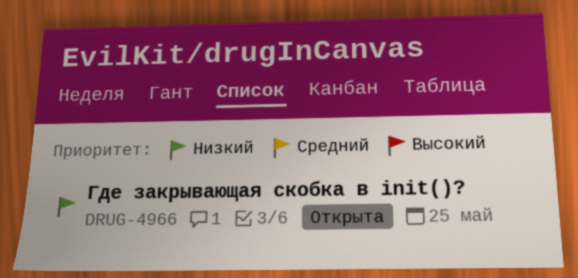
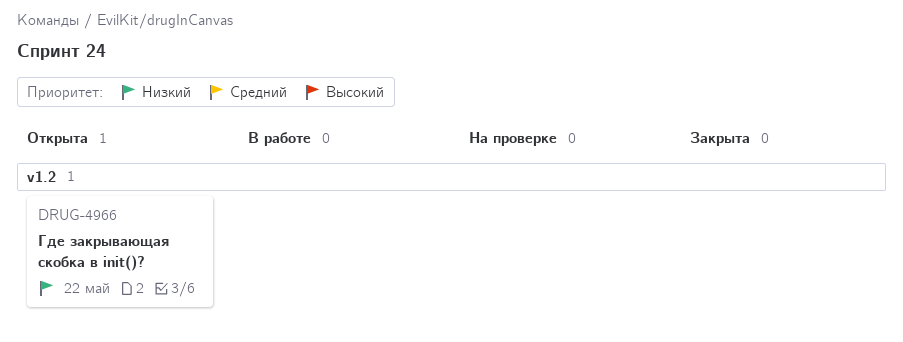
DRUG-4966, due: May 25 -> May 22

